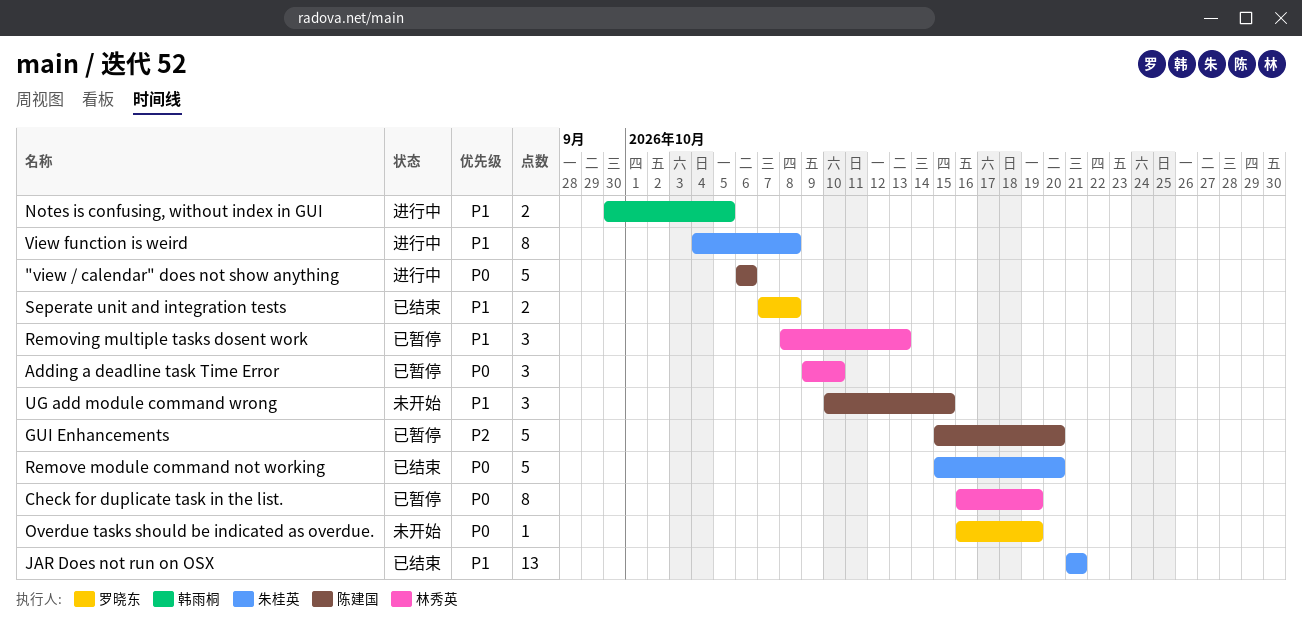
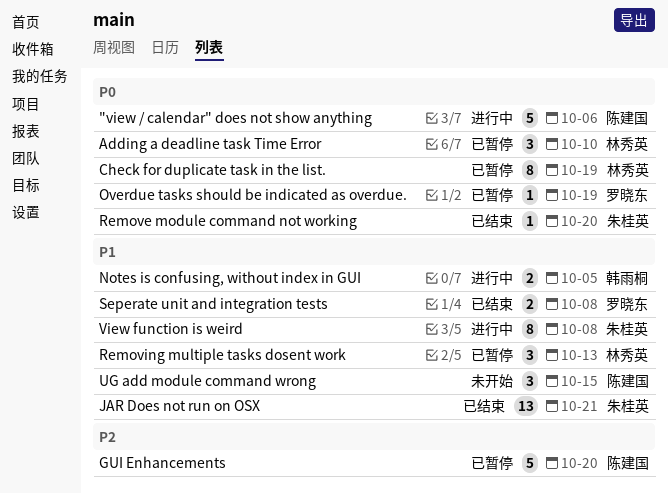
Overdue tasks should be indicated as overdue., status: 未开始 -> 已暂停
Remove module command not working, estimate: 5 -> 1

